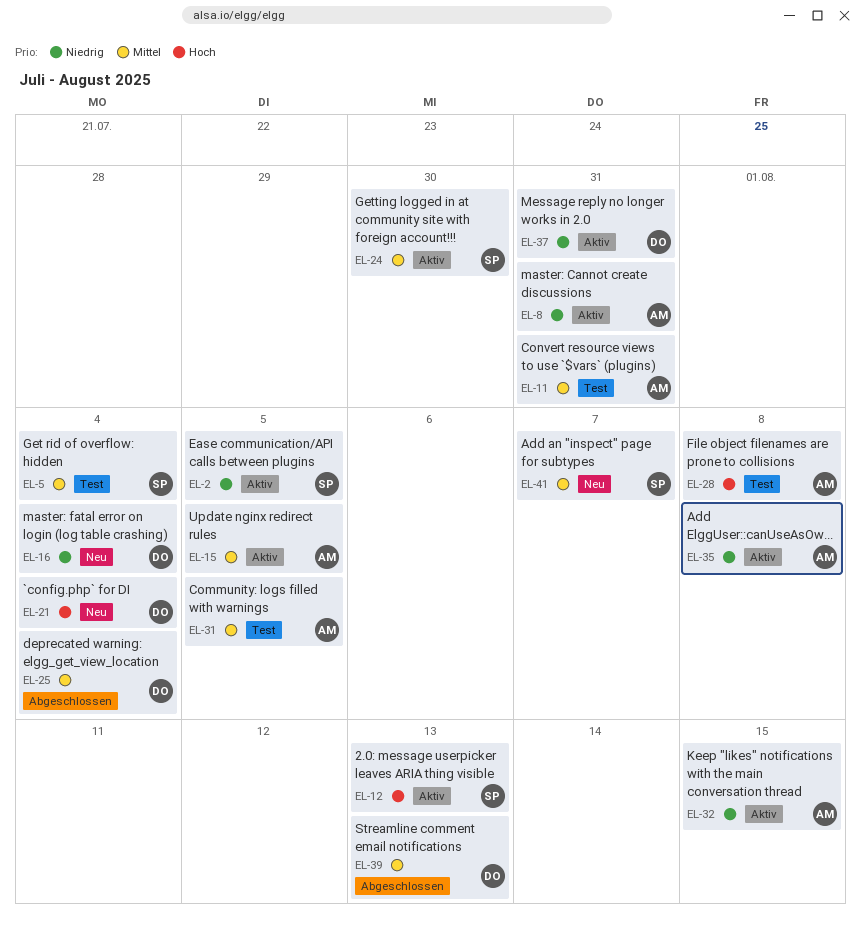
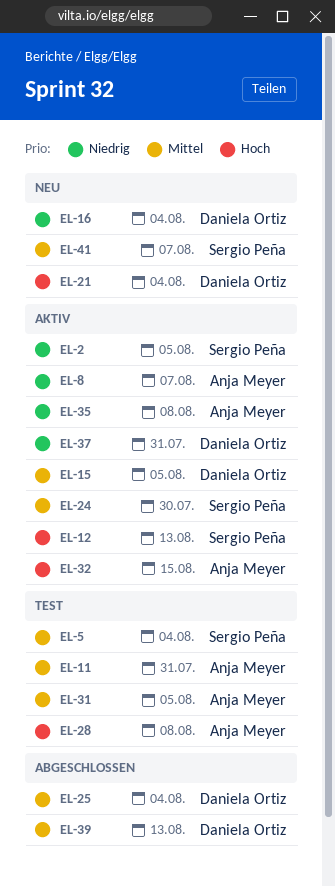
EL-8, due: Jul 31 -> Aug 7
EL-15, owner: Anja Meyer -> Daniela Ortiz
EL-32, priority: Niedrig -> Hoch

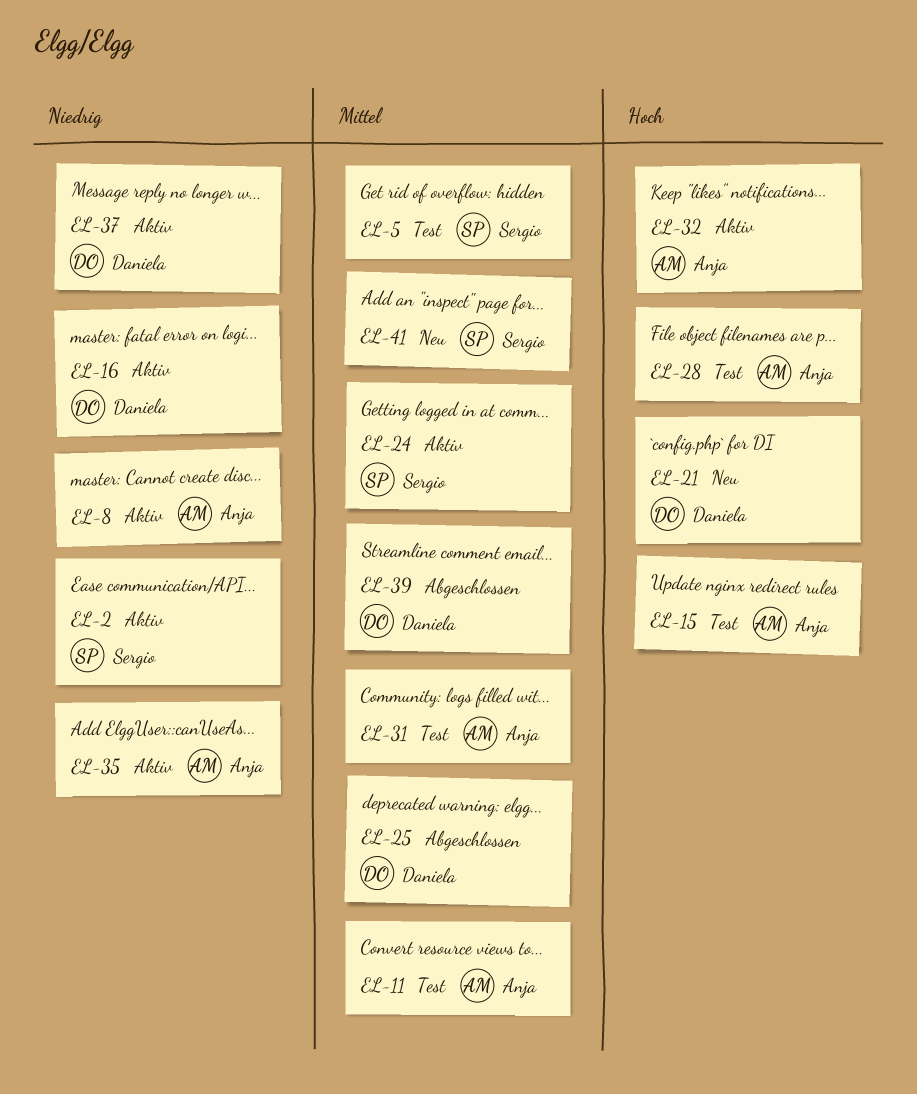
EL-12: present -> none
EL-15, status: Aktiv -> Test
EL-15, owner: Daniela Ortiz -> Anja Meyer
EL-15, priority: Mittel -> Hoch
EL-16, status: Neu -> Aktiv

